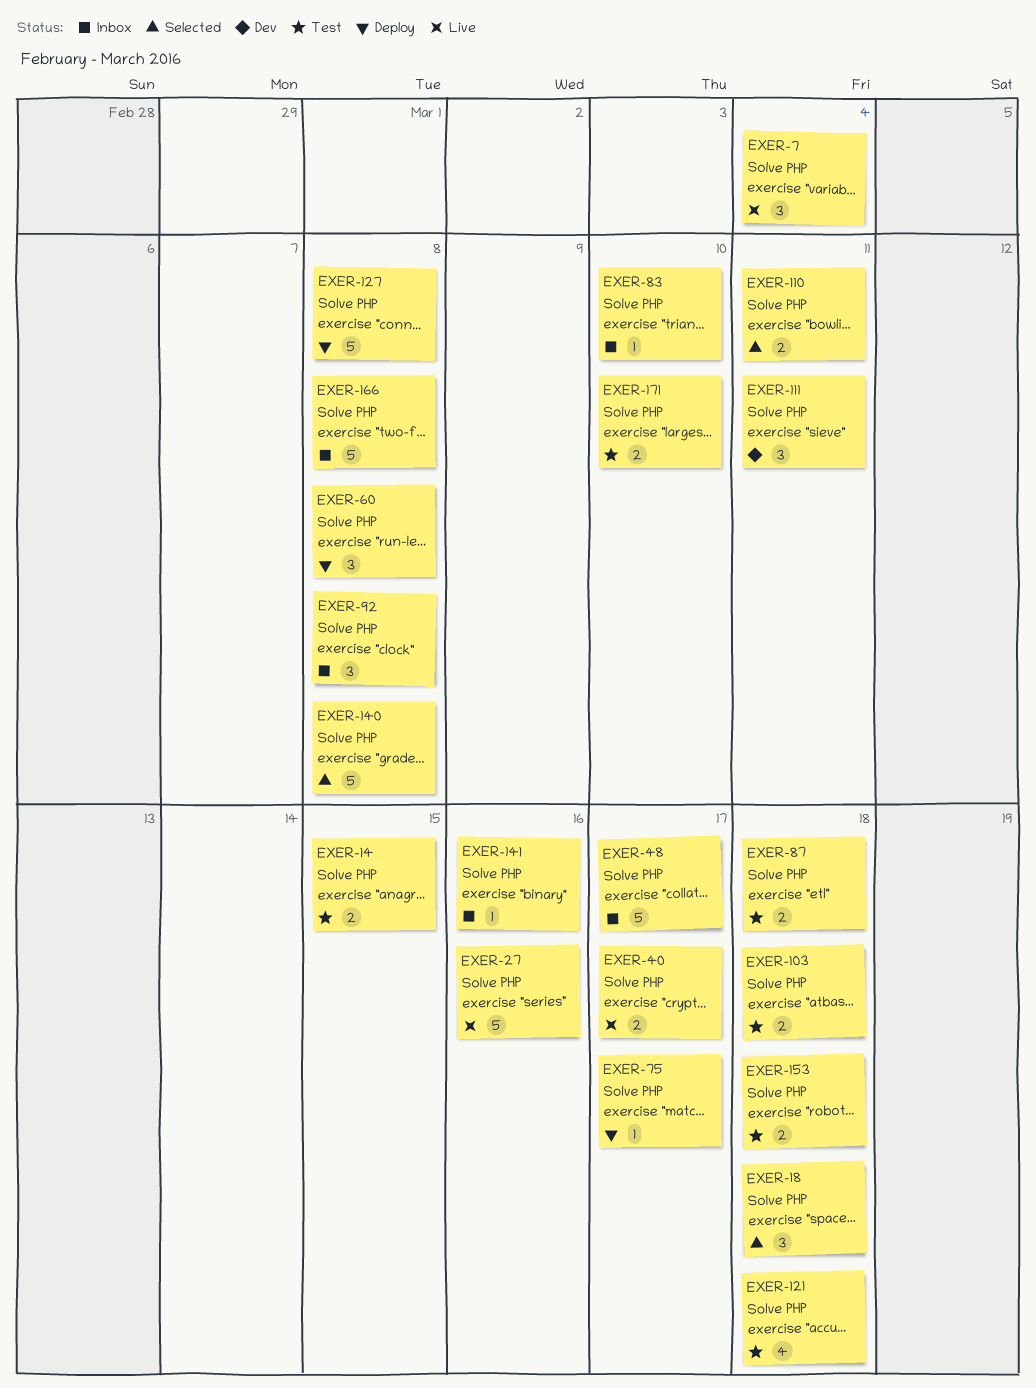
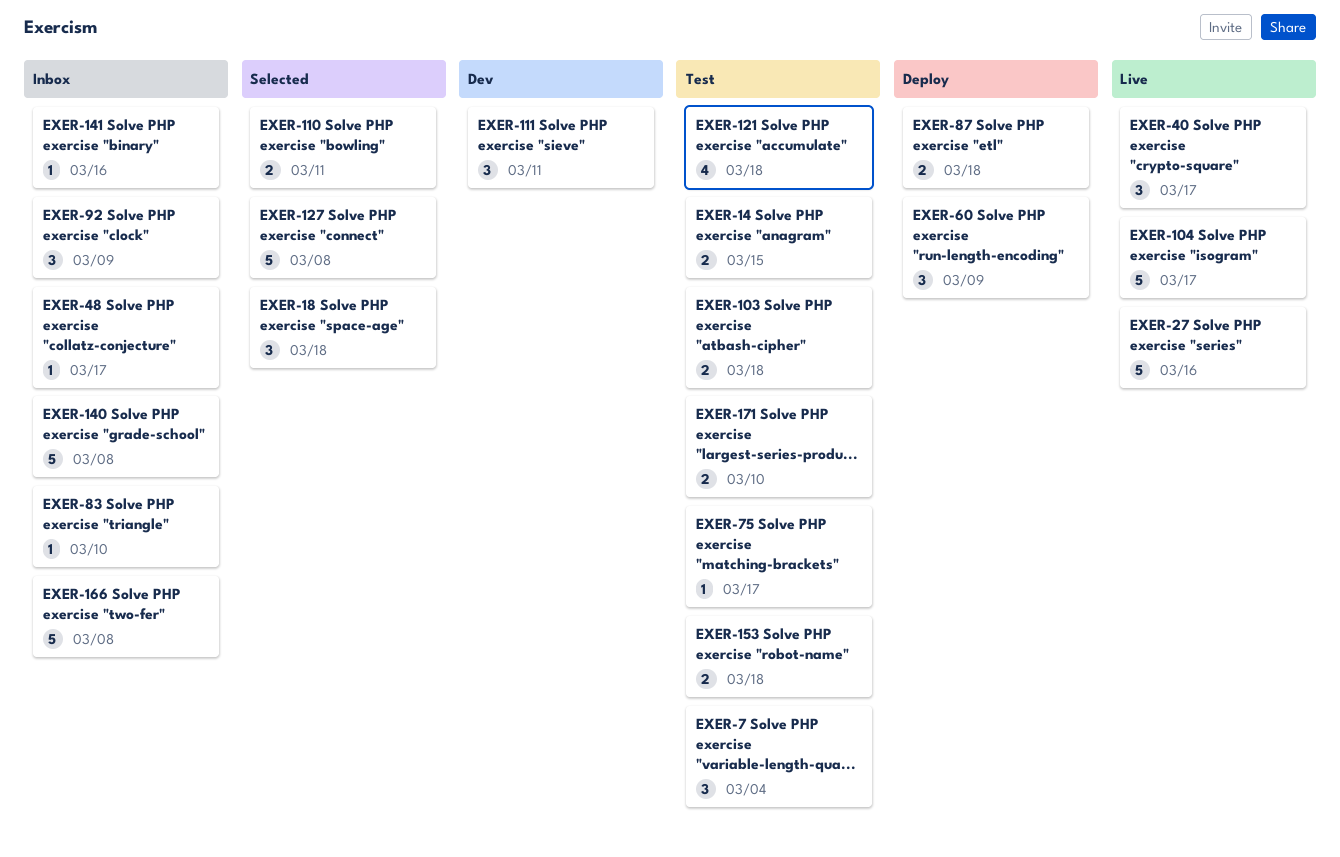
EXER-7, status: Live -> Test
EXER-40, estimate: 2 -> 3
EXER-48, estimate: 5 -> 1
EXER-60, due: Mar 8 -> Mar 9
EXER-75, status: Deploy -> Test
EXER-87, status: Test -> Deploy
EXER-92, due: Mar 8 -> Mar 9
EXER-104: none -> present
EXER-127, status: Deploy -> Selected
EXER-140, status: Selected -> Inbox

